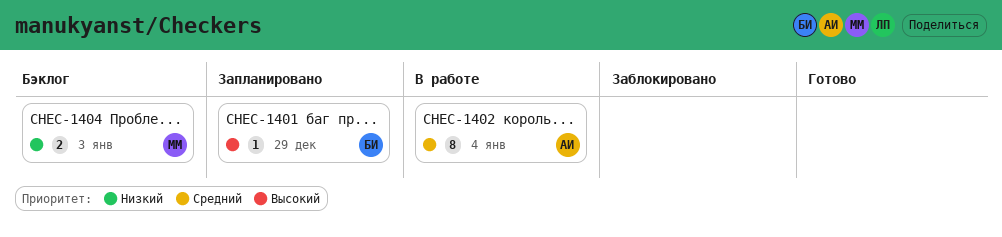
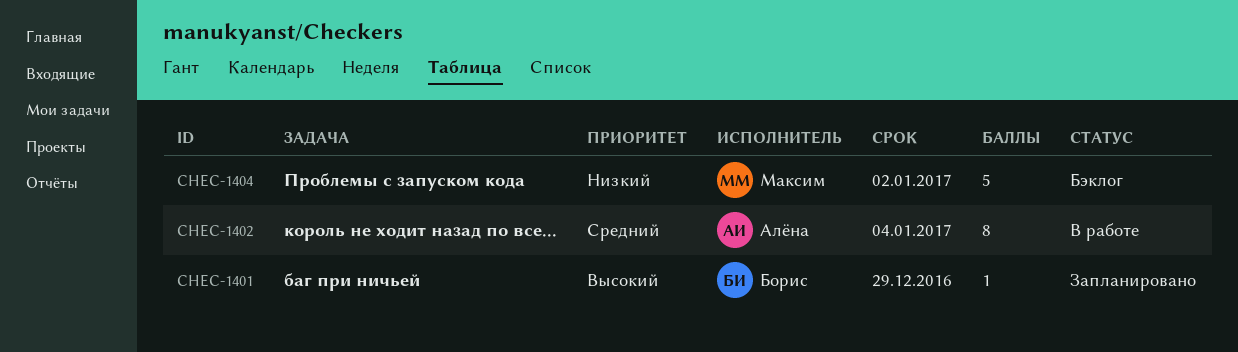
CHEC-1404, estimate: 2 -> 5
CHEC-1404, due: Jan 3 -> Jan 2

